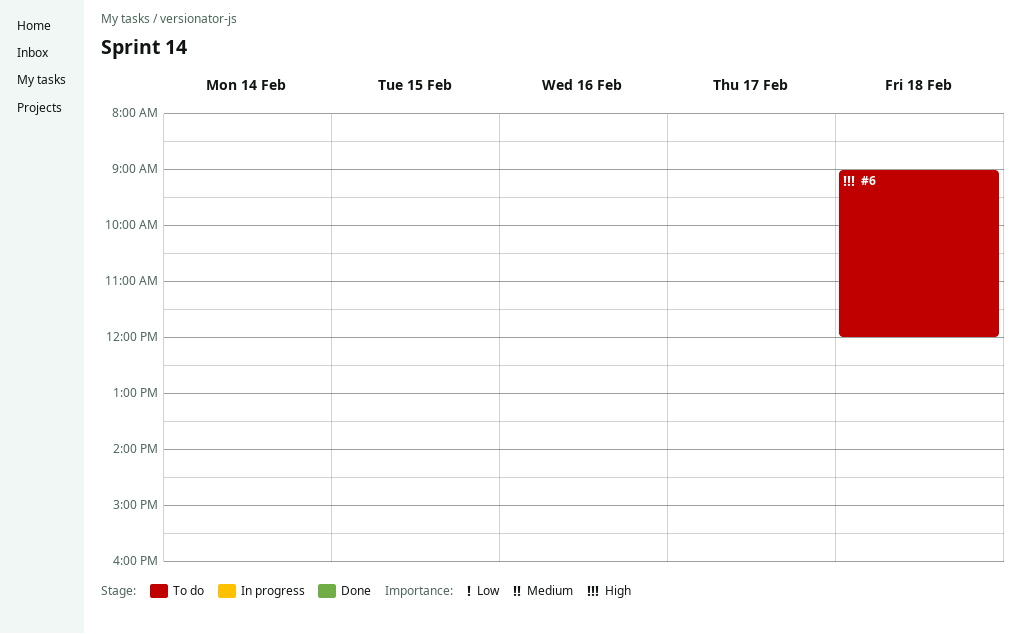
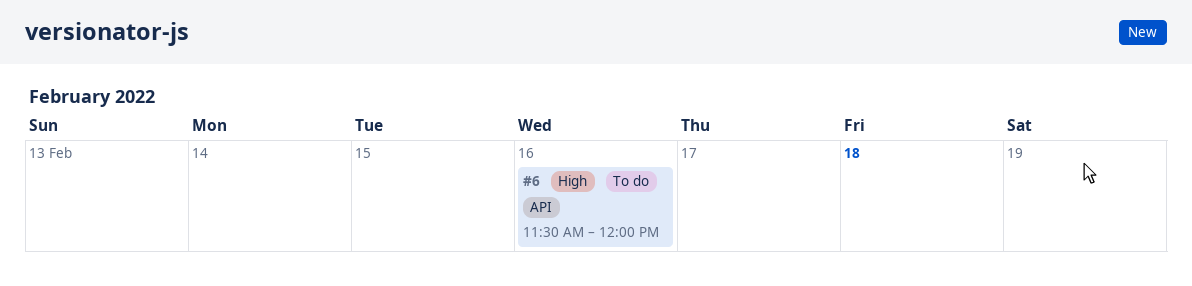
#6, day: Feb 18 -> Feb 16
#6, begins: 09:00 -> 11:30

